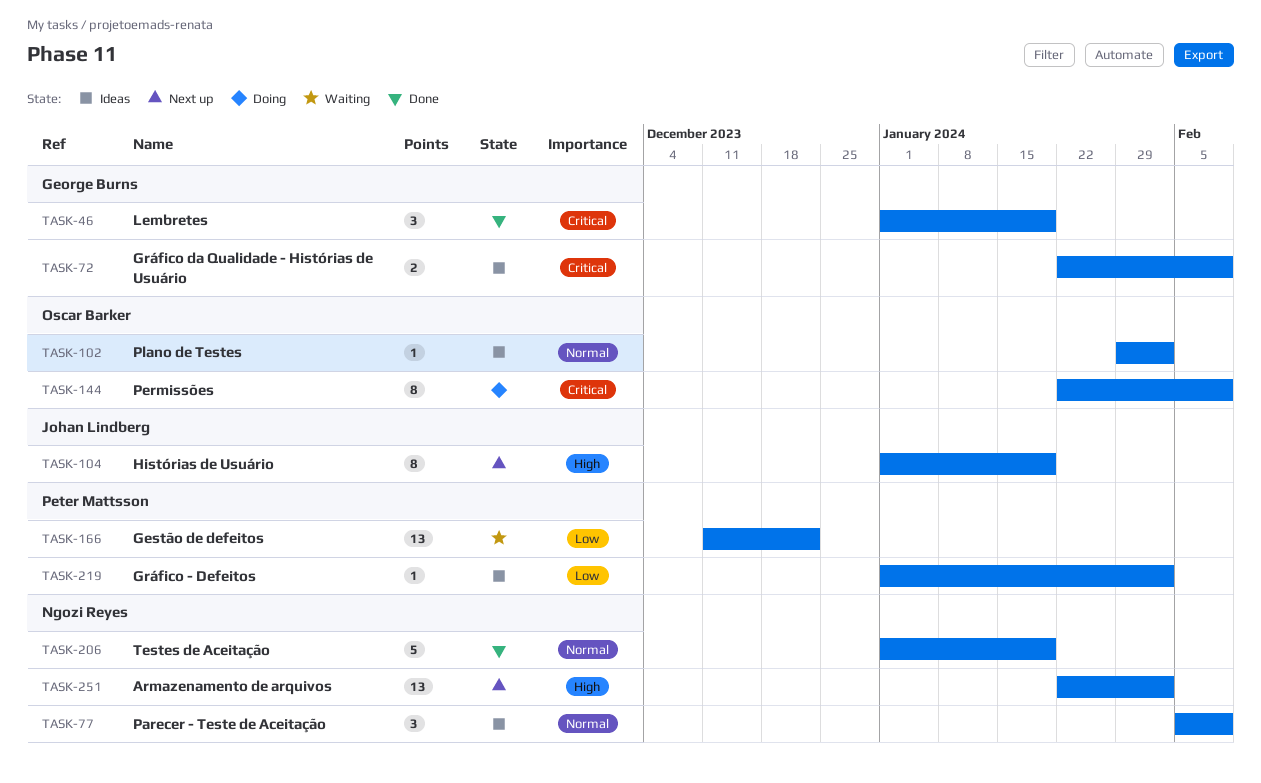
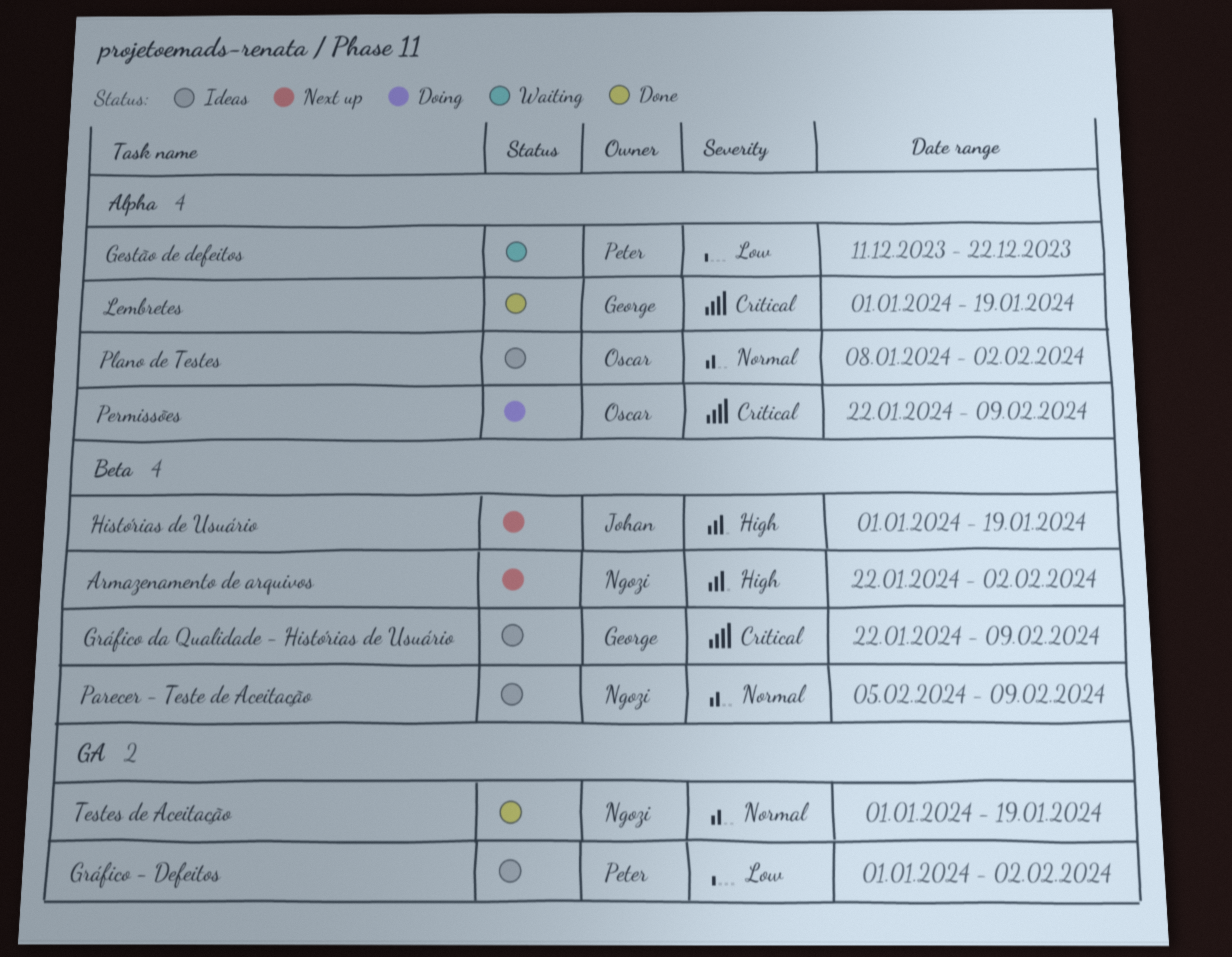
Plano de Testes, start: Jan 29 -> Jan 8

